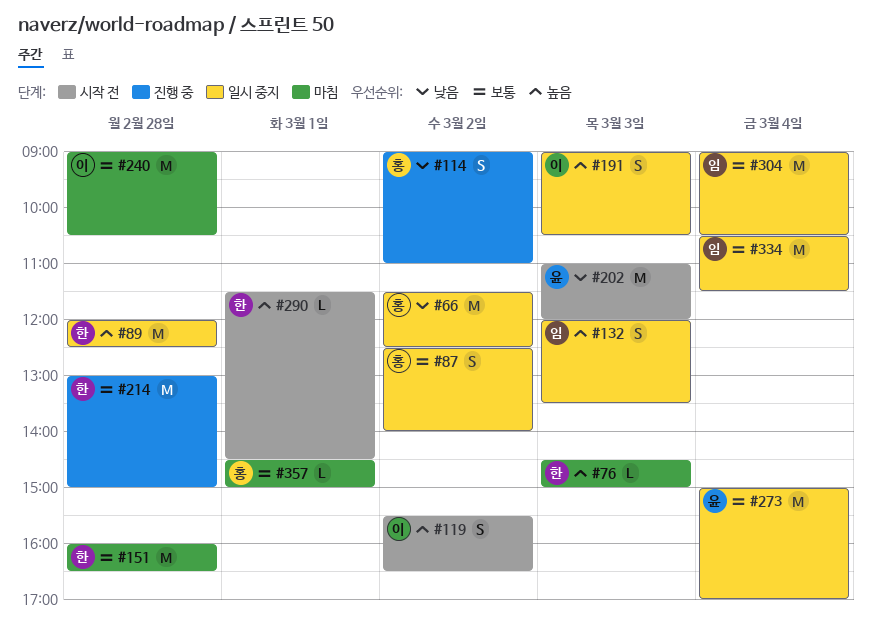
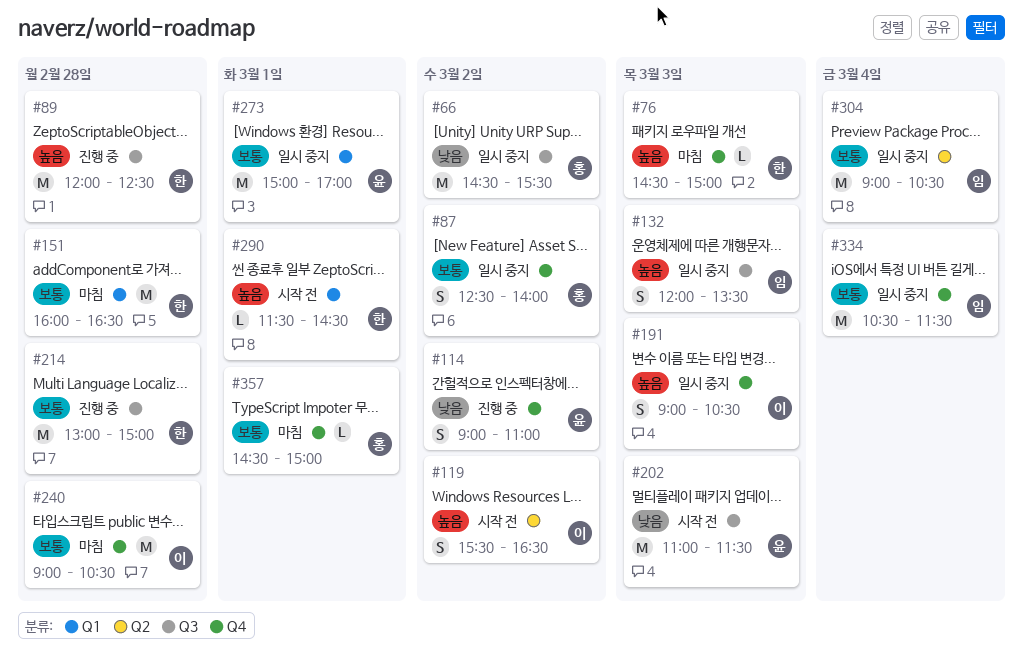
#66, begins: 11:30 -> 14:30
#66, ends: 12:30 -> 15:30
#89, status: 일시 중지 -> 진행 중
#114, owner: 홍 -> 윤
#202, ends: 12:00 -> 11:30
#273, day: Mar 4 -> Mar 1

